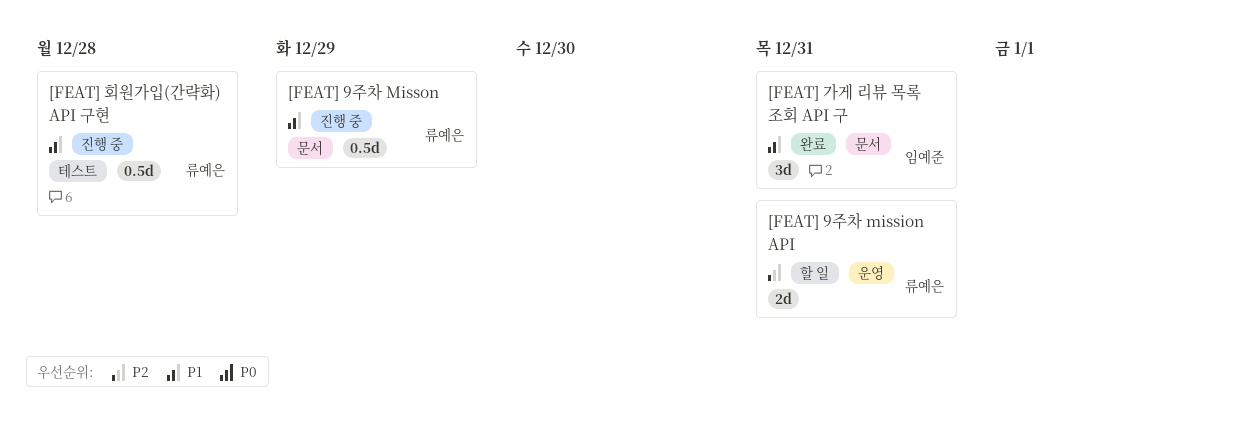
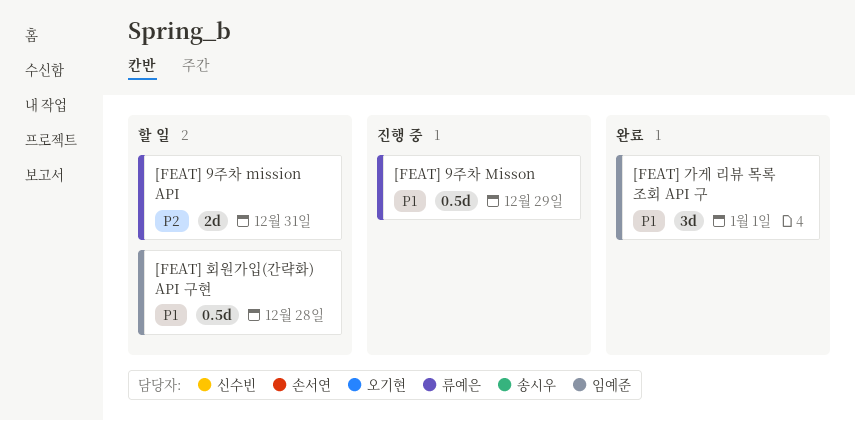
[FEAT] 가게 리뷰 목록 조회 API 구, due: Dec 31 -> Jan 1
[FEAT] 회원가입(간략화) API 구현, status: 진행 중 -> 할 일
[FEAT] 회원가입(간략화) API 구현, owner: 류예은 -> 임예준

